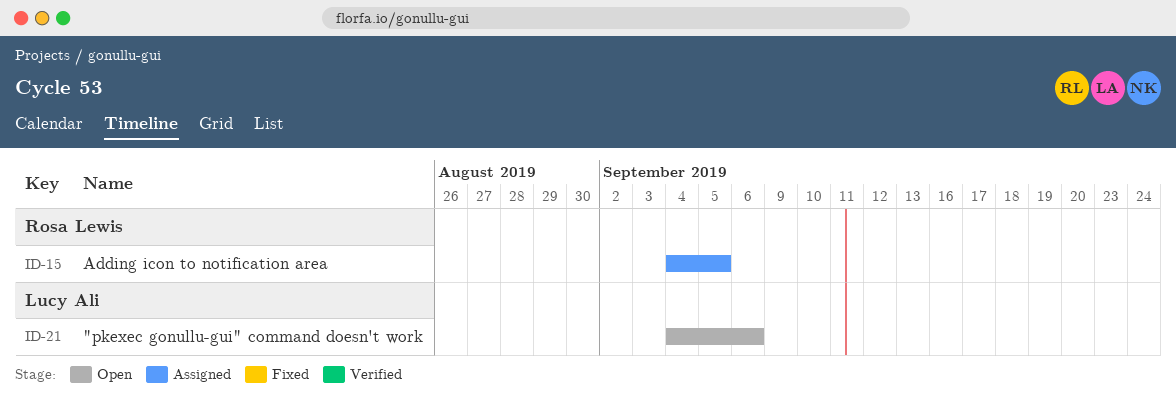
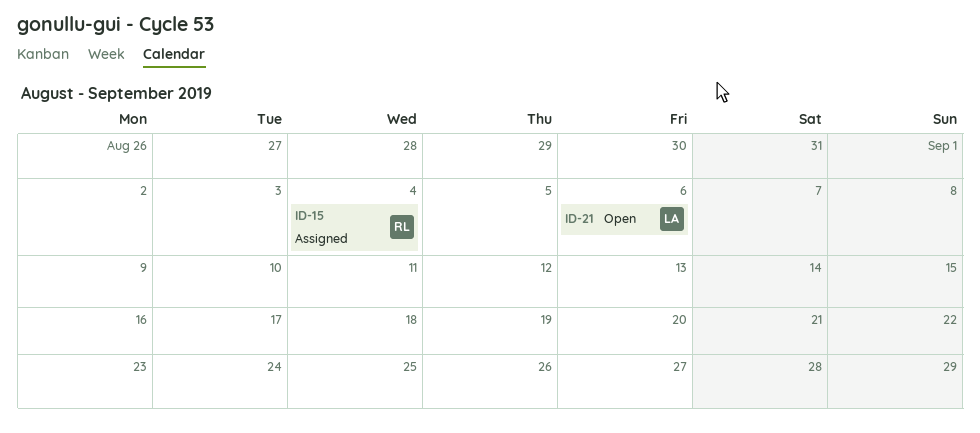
ID-15, due: Sep 5 -> Sep 4

